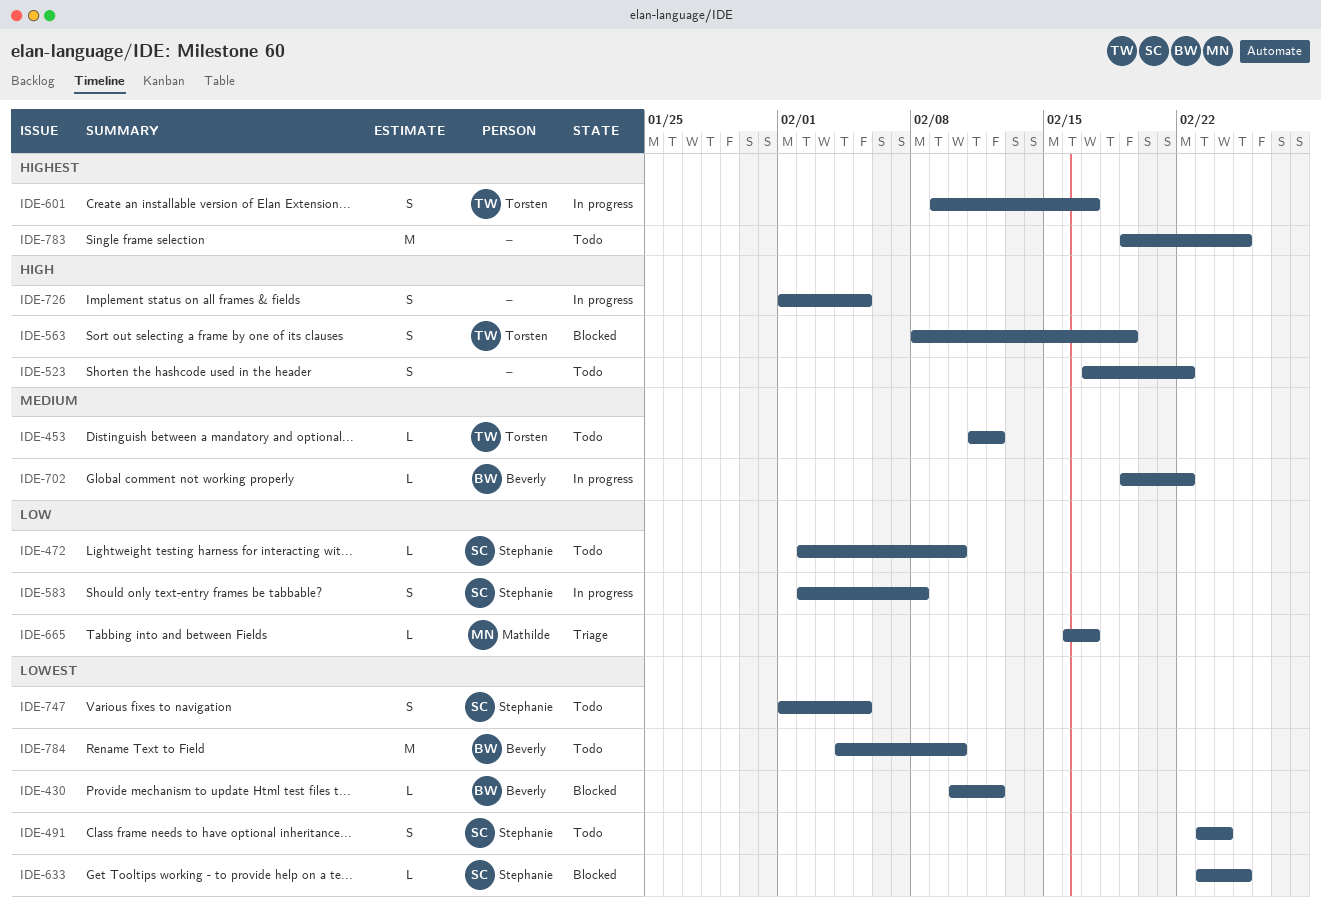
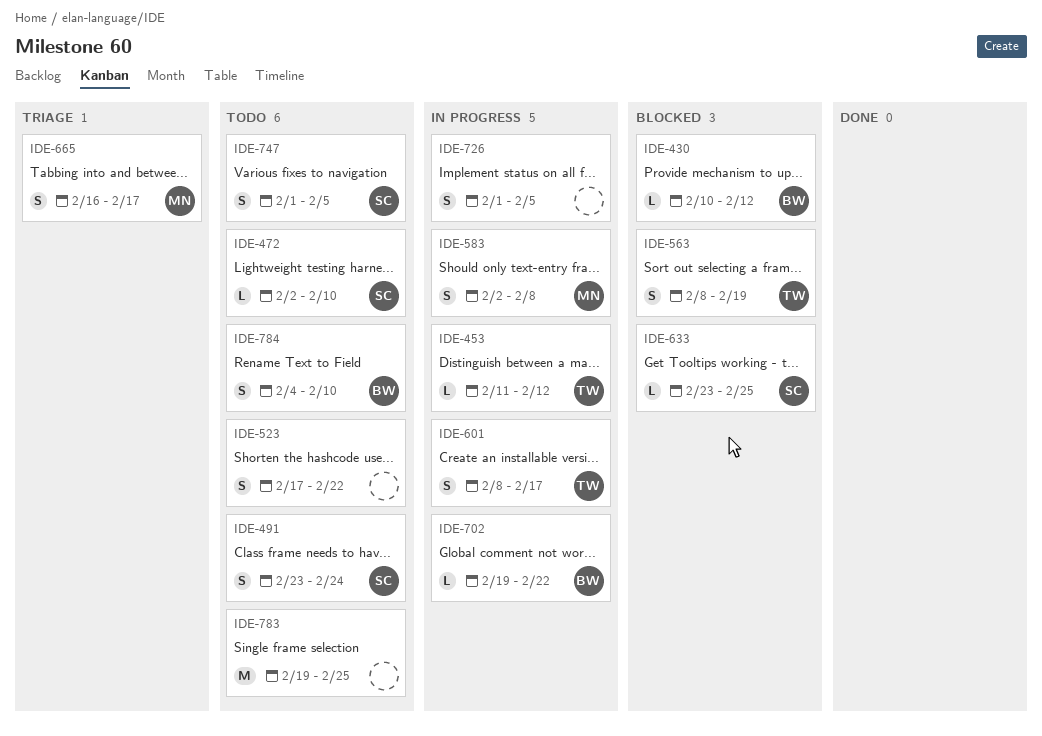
IDE-453, status: Todo -> In progress
IDE-583, owner: Stephanie -> Mathilde
IDE-601, start: Feb 9 -> Feb 8
IDE-665, estimate: L -> S
IDE-784, estimate: M -> S

